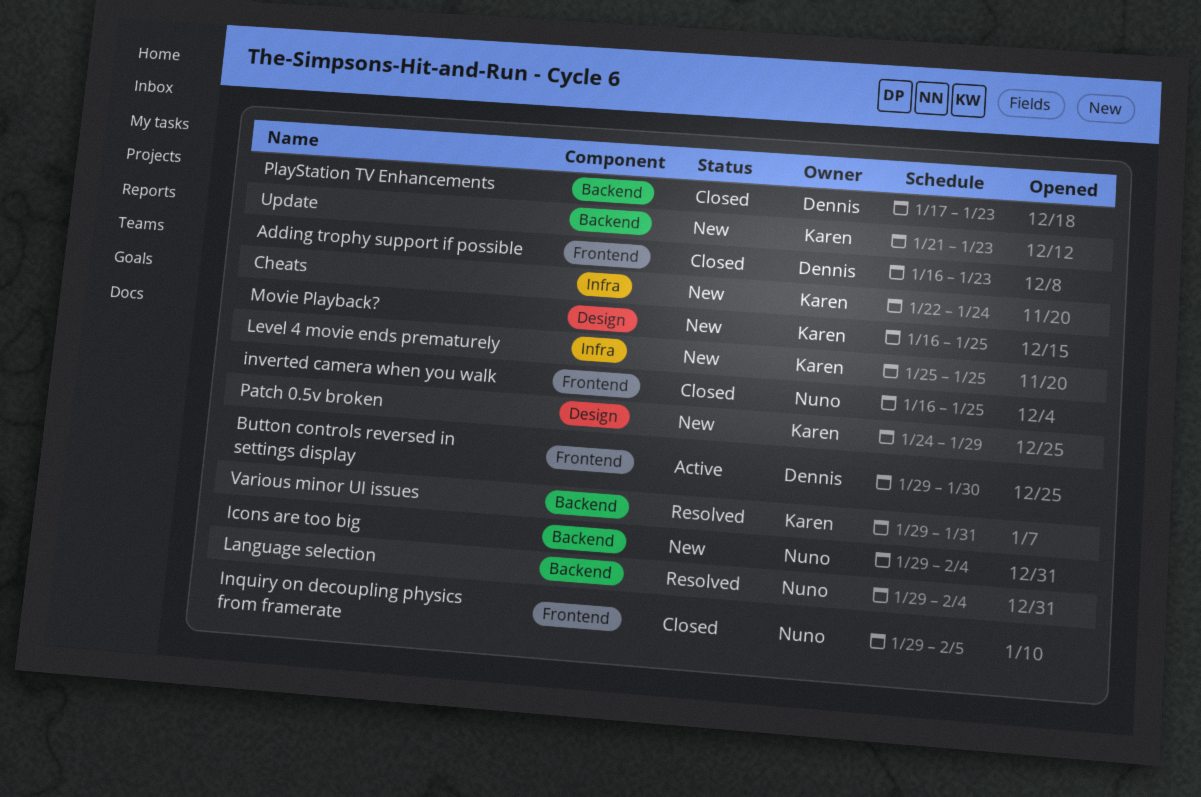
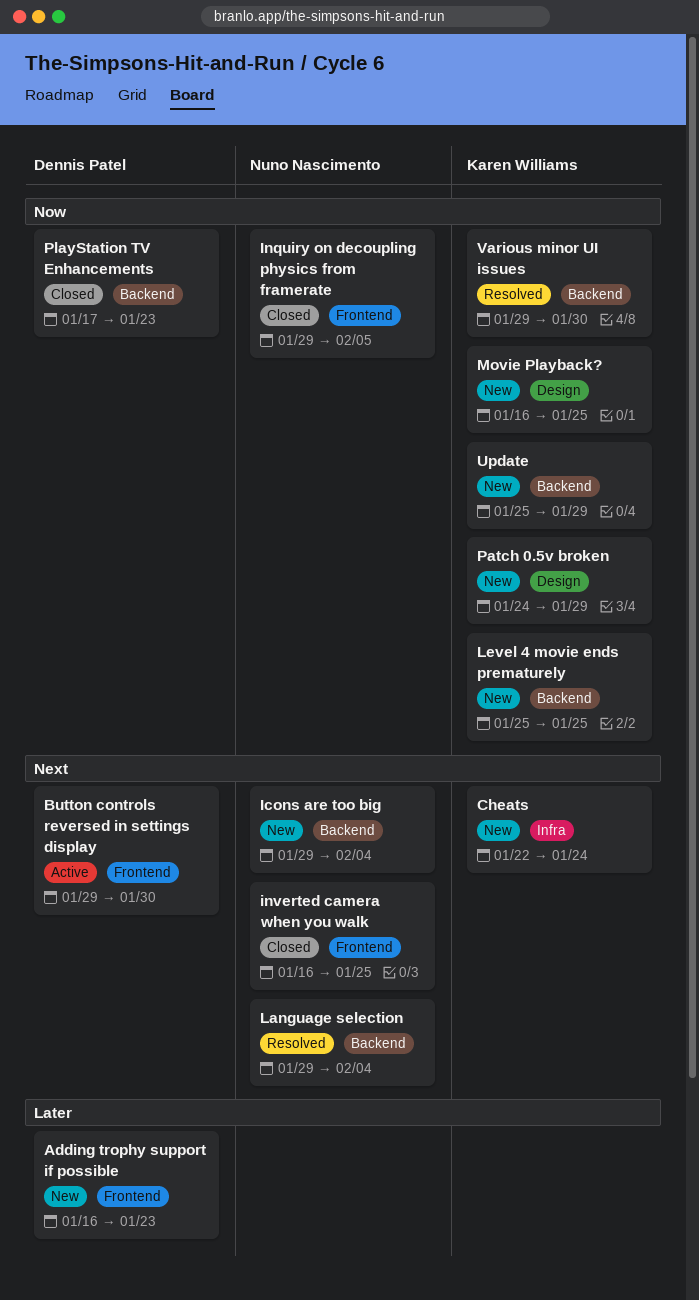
Adding trophy support if possible, status: Closed -> New
Level 4 movie ends prematurely, label: Infra -> Backend
Update, start: Jan 21 -> Jan 25
Update, due: Jan 23 -> Jan 29
Various minor UI issues, due: Jan 31 -> Jan 30

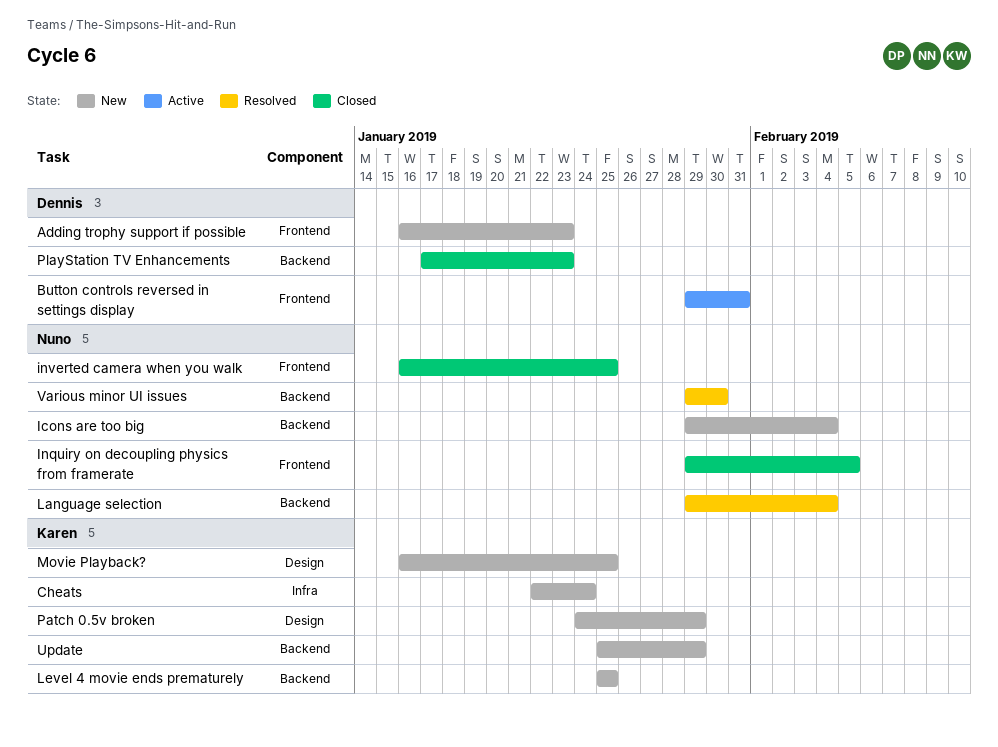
Button controls reversed in settings display, due: Jan 30 -> Jan 31
Various minor UI issues, owner: Karen Williams -> Nuno Nascimento

